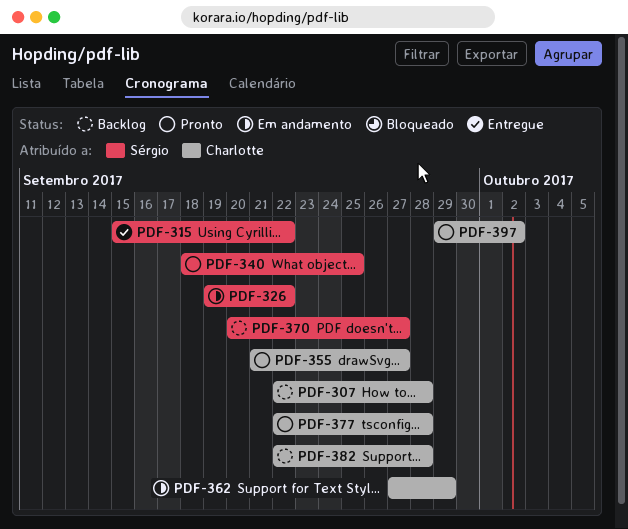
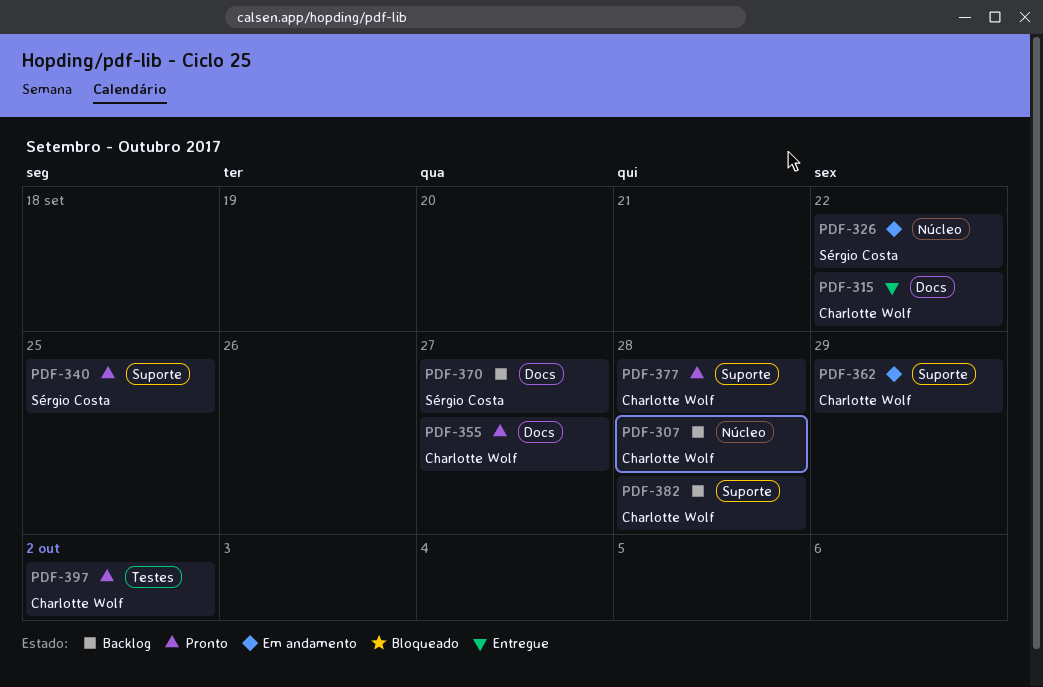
PDF-315, owner: Sérgio Costa -> Charlotte Wolf

